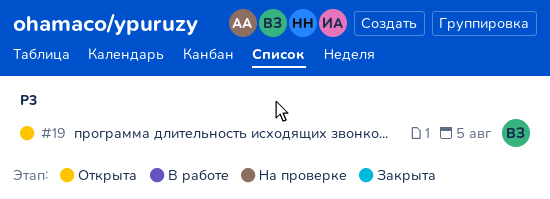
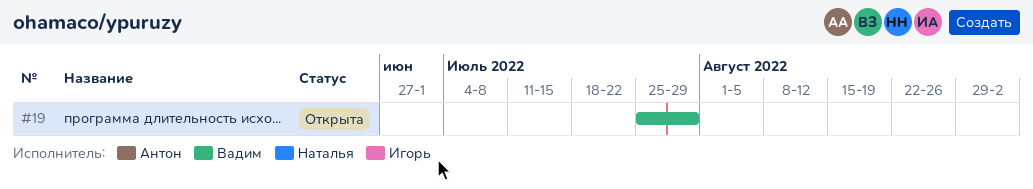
#19, due: Aug 5 -> Jul 29

